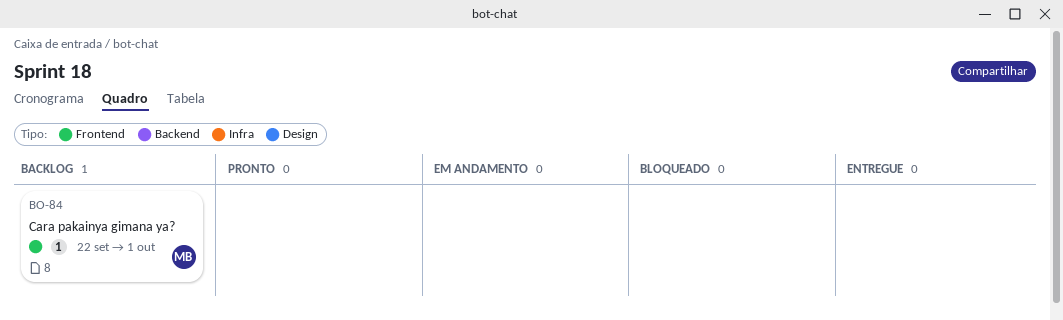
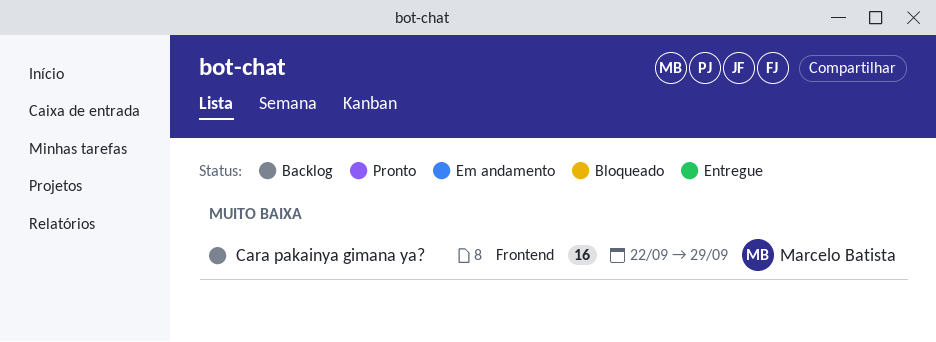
Cara pakainya gimana ya?, estimate: 1 -> 16
Cara pakainya gimana ya?, due: Oct 1 -> Sep 29

